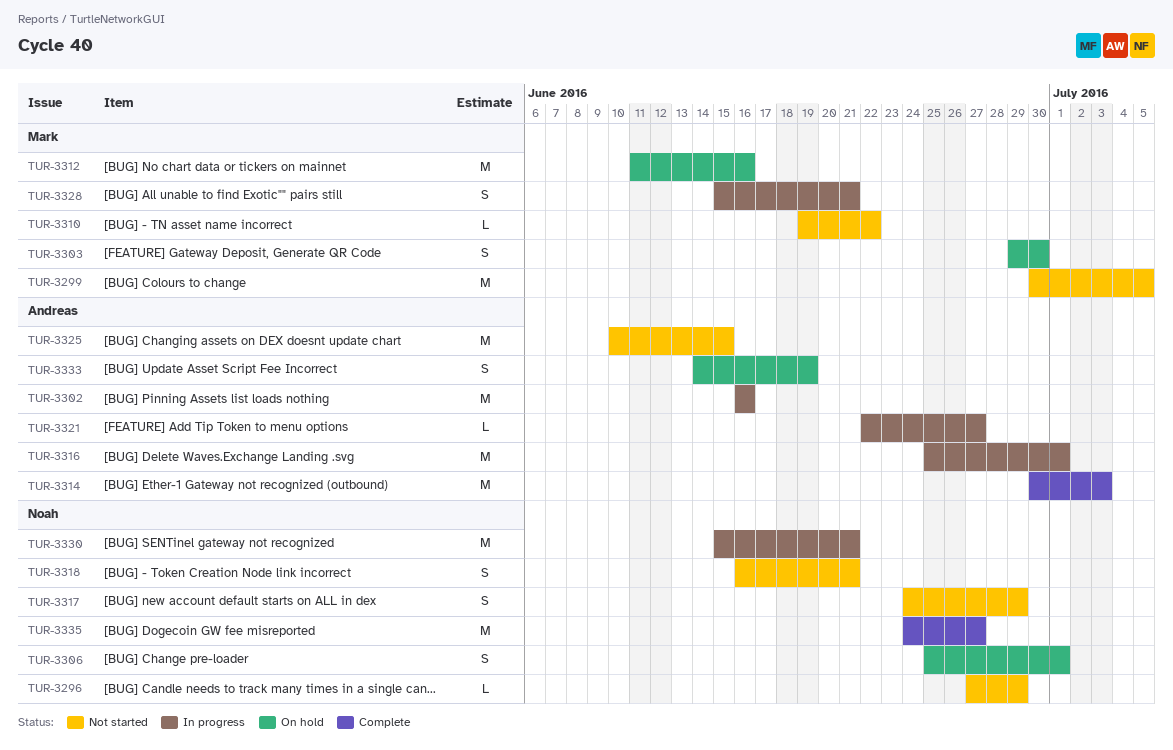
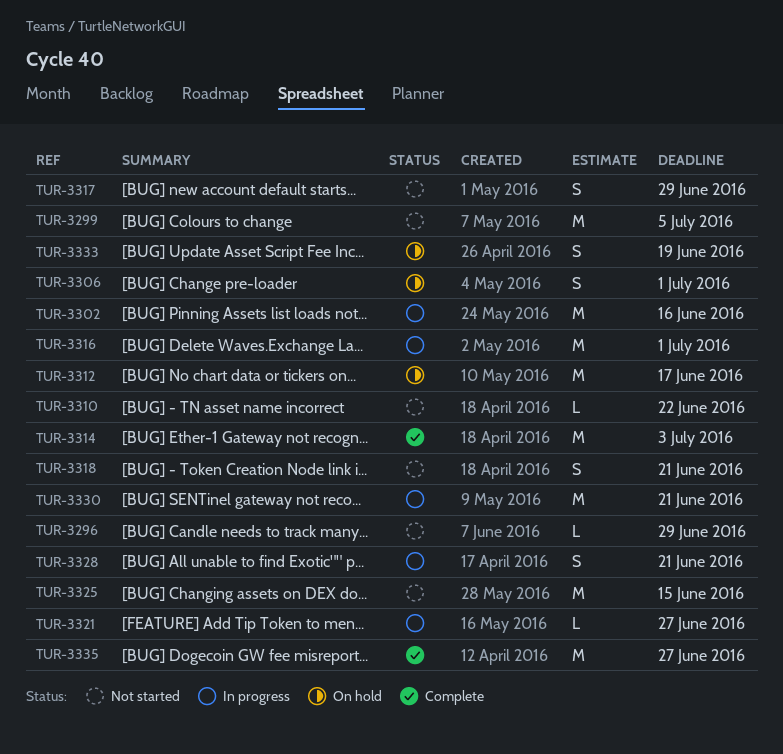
TUR-3303: present -> none
TUR-3312, due: Jun 16 -> Jun 17

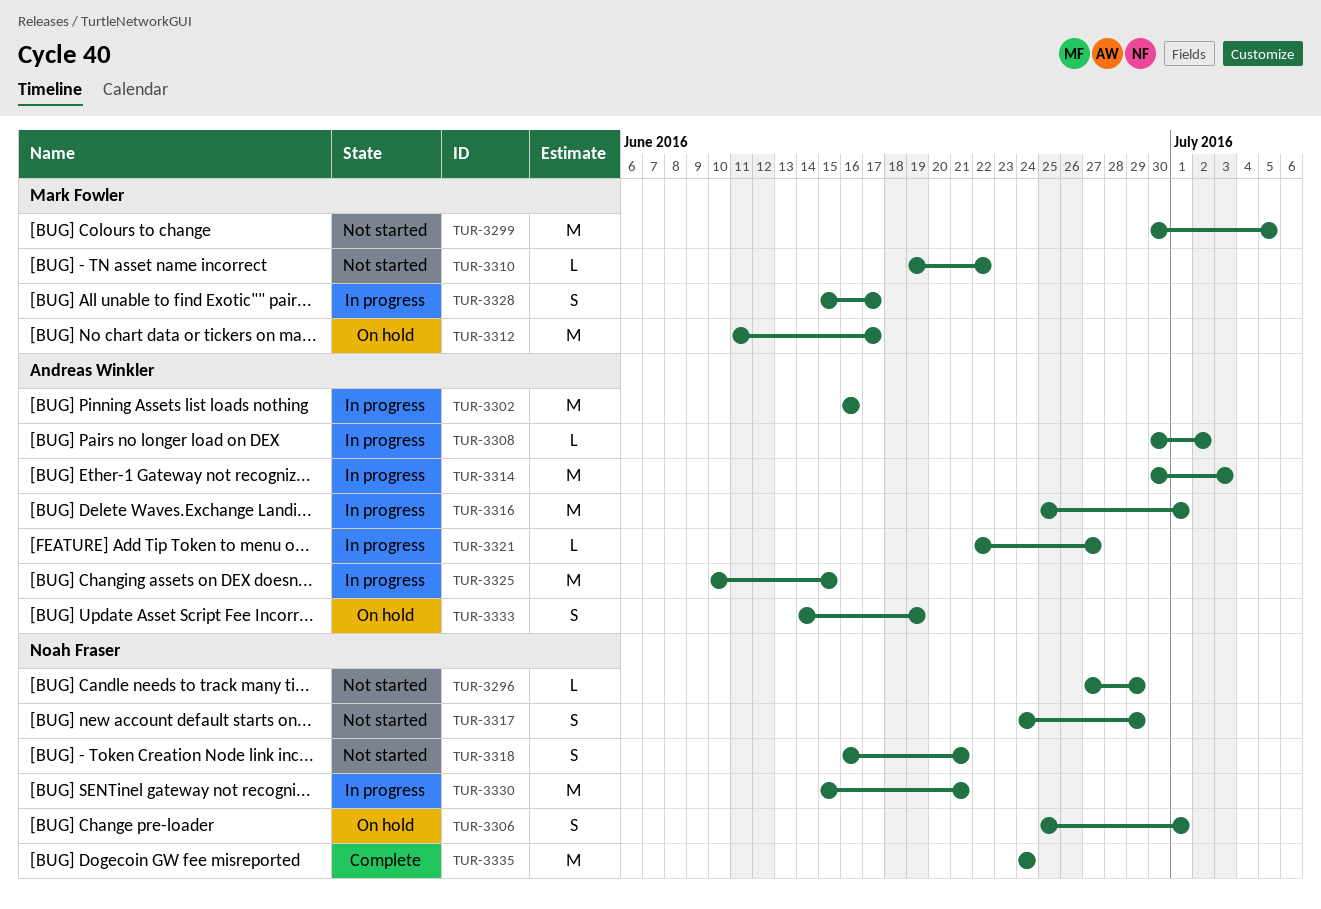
TUR-3308: none -> present
TUR-3314, status: Complete -> In progress
TUR-3325, status: Not started -> In progress
TUR-3328, due: Jun 21 -> Jun 17
TUR-3335, due: Jun 27 -> Jun 24

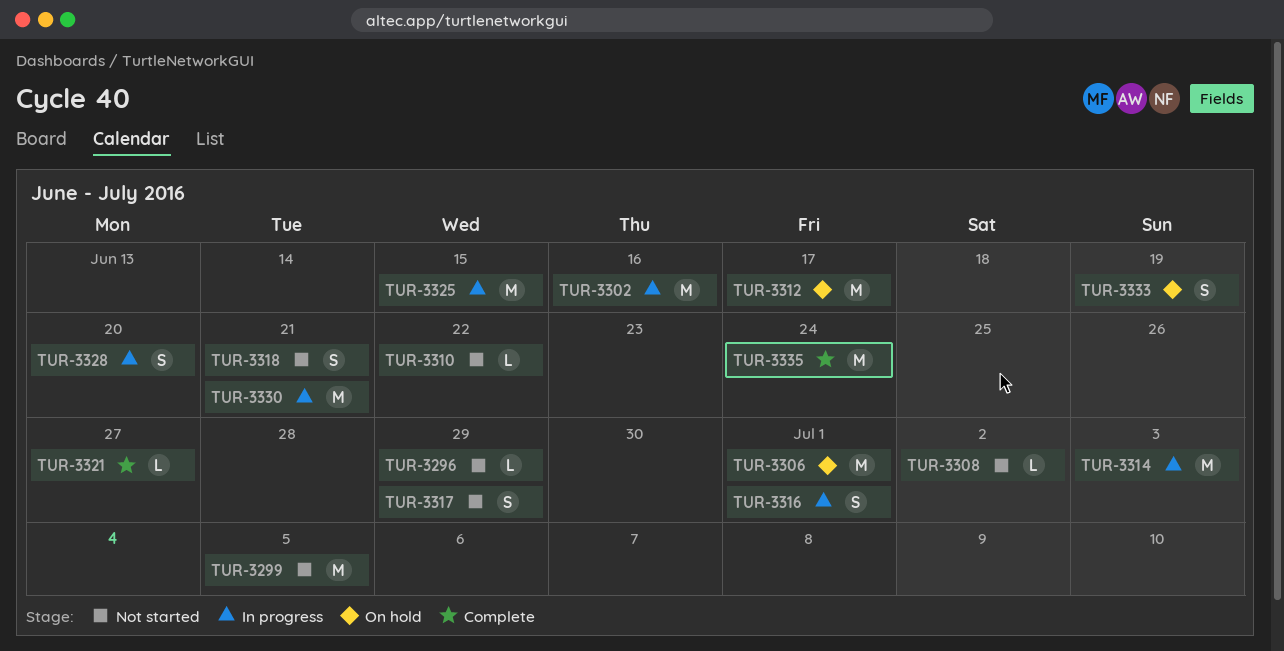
TUR-3306, estimate: S -> M
TUR-3308, status: In progress -> Not started
TUR-3316, estimate: M -> S
TUR-3321, status: In progress -> Complete
TUR-3328, due: Jun 17 -> Jun 20

